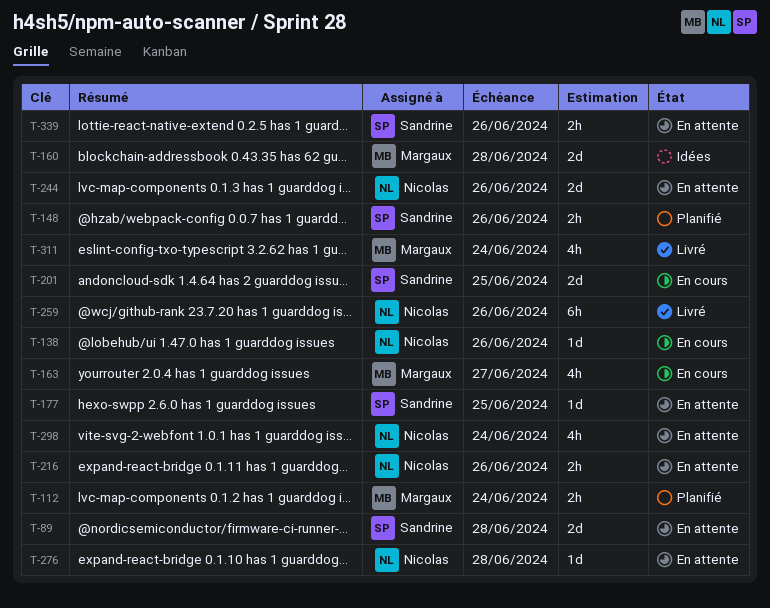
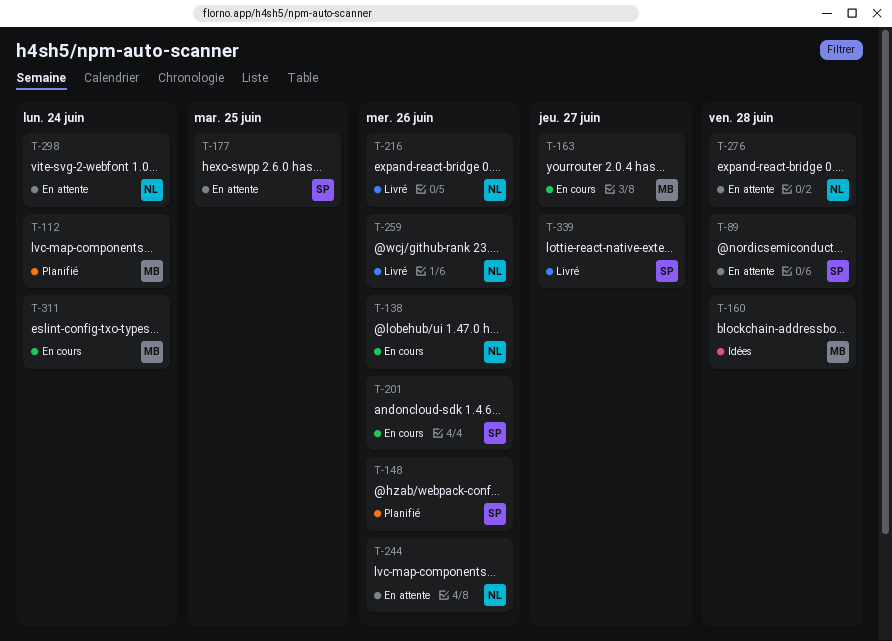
T-201, due: Jun 25 -> Jun 26
T-216, status: En attente -> Livré
T-311, status: Livré -> En cours
T-339, status: En attente -> Livré
T-339, due: Jun 26 -> Jun 27

